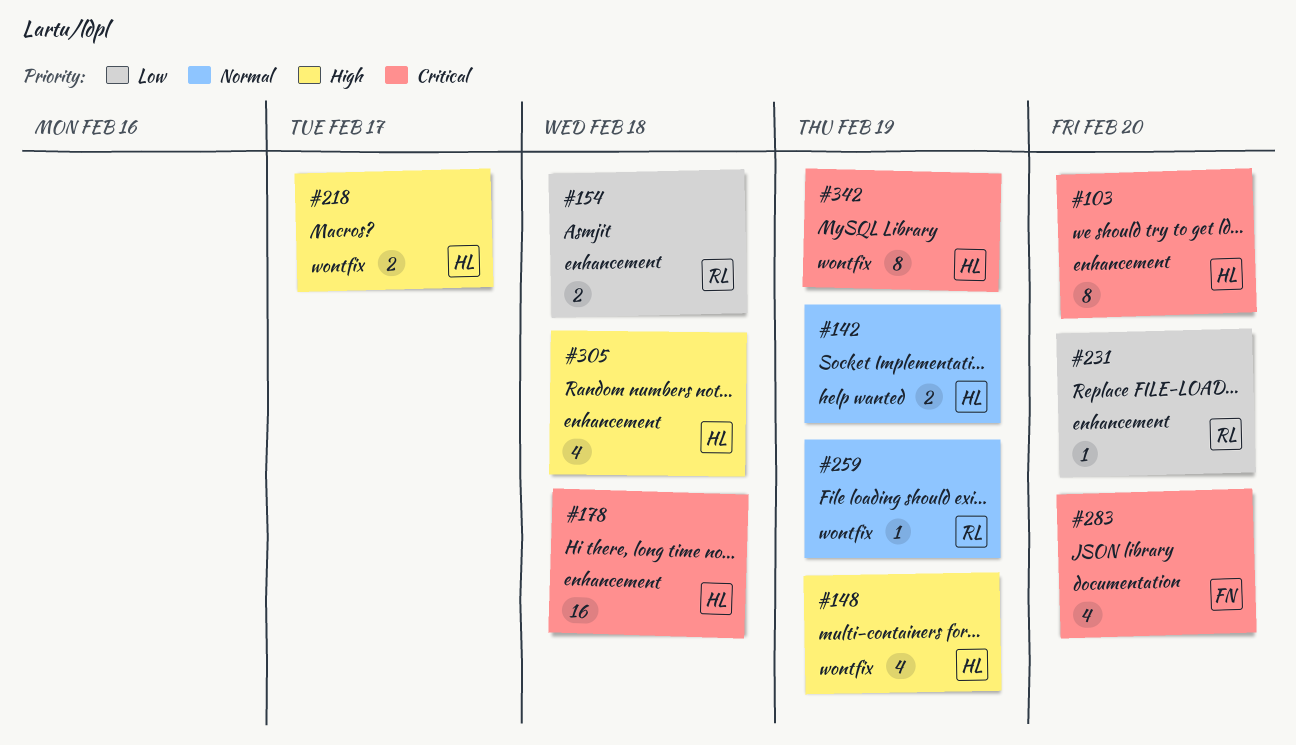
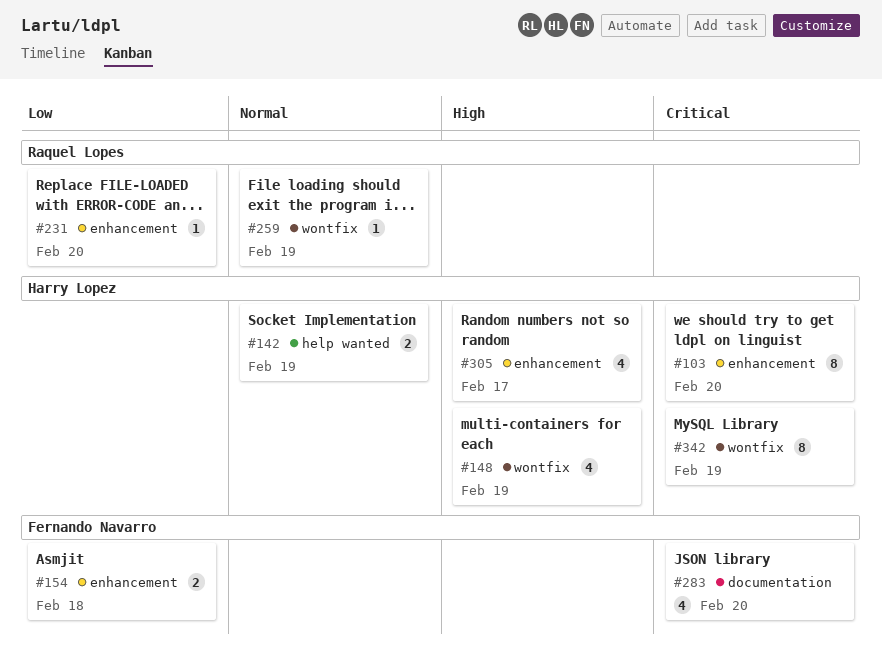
#154, owner: Raquel Lopes -> Fernando Navarro
#178: present -> none
#218: present -> none
#305, due: Feb 18 -> Feb 17

